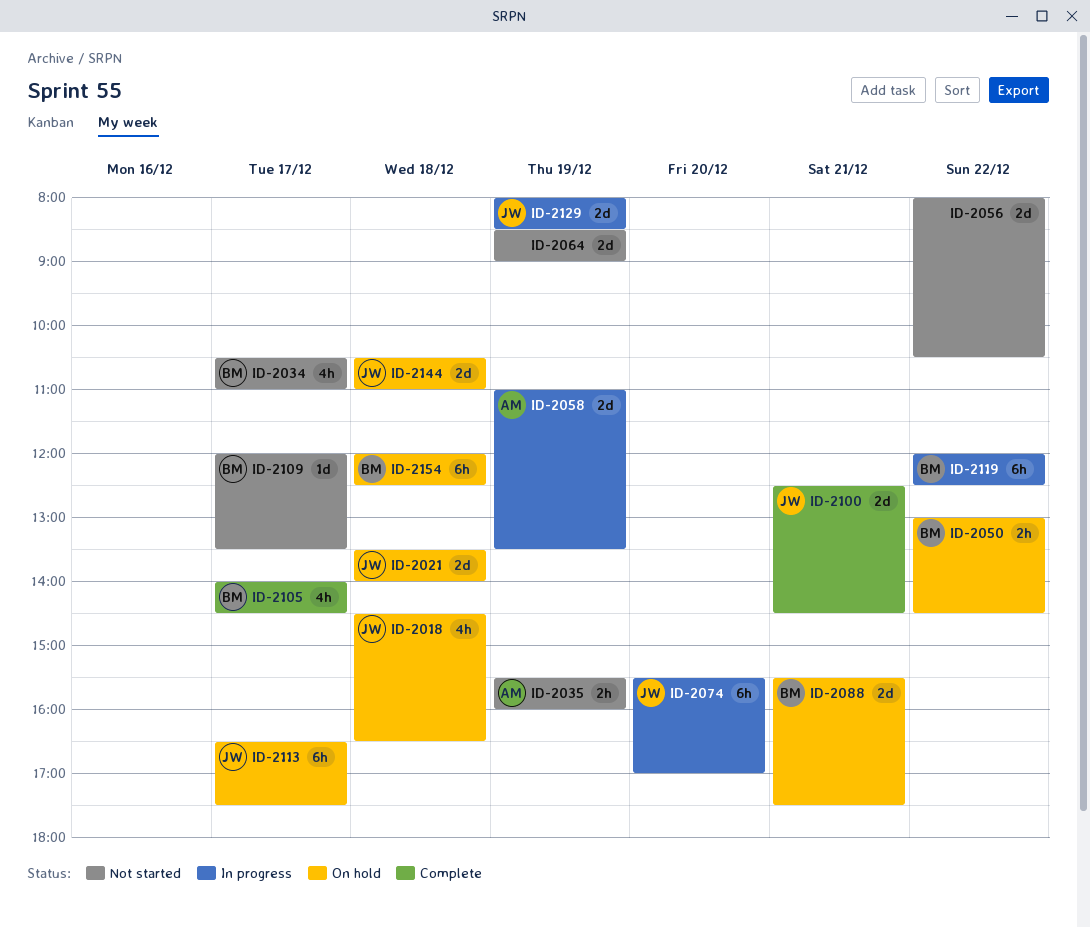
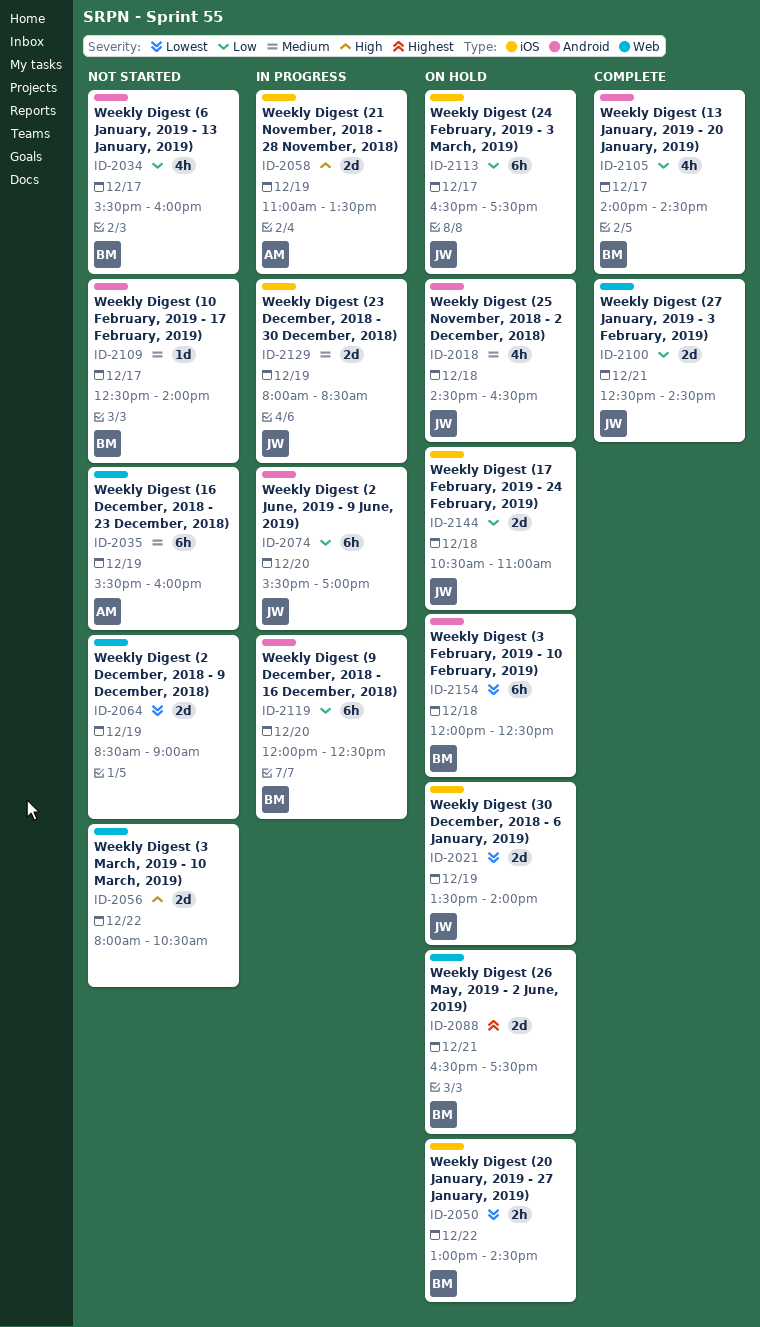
ID-2021, day: Dec 18 -> Dec 19
ID-2034, begins: 10:30 -> 15:30
ID-2034, ends: 11:00 -> 16:00
ID-2035, estimate: 2h -> 6h
ID-2088, begins: 15:30 -> 16:30
ID-2109, begins: 12:00 -> 12:30
ID-2109, ends: 13:30 -> 14:00
ID-2119, day: Dec 22 -> Dec 20

